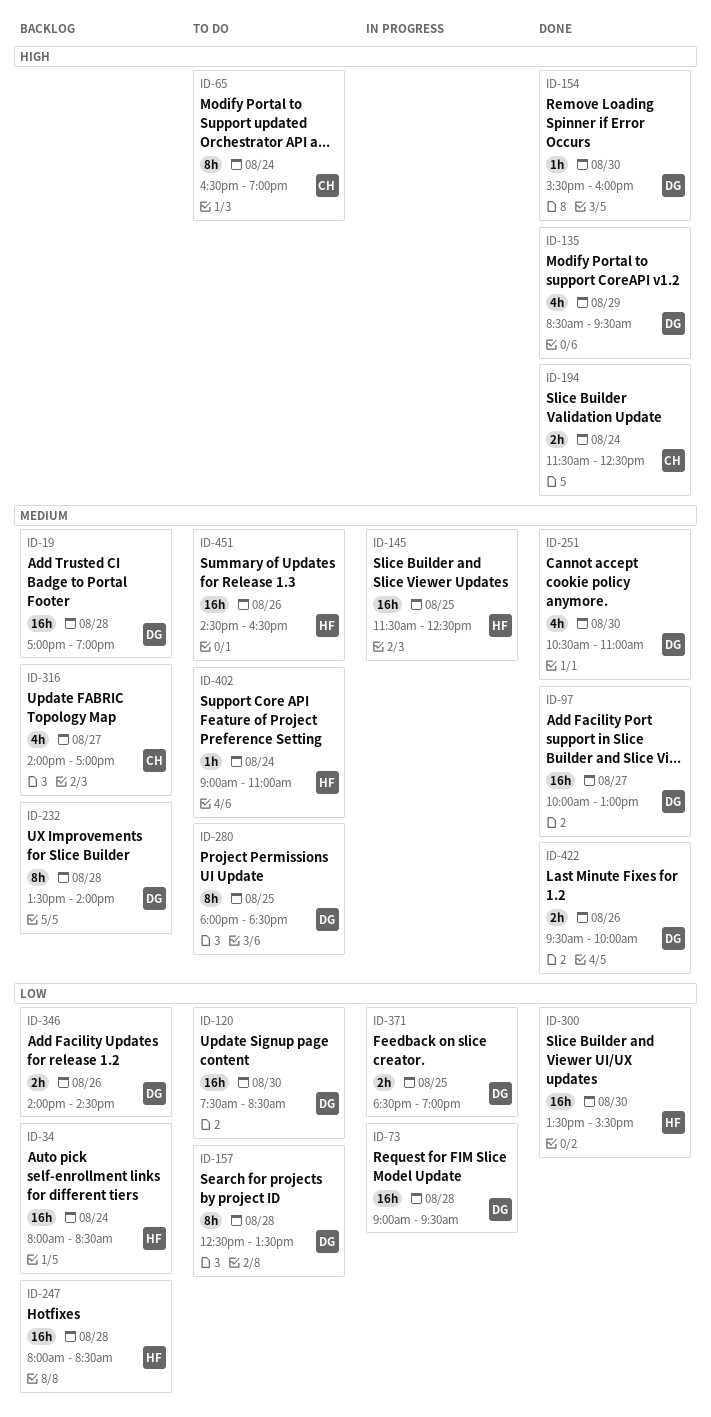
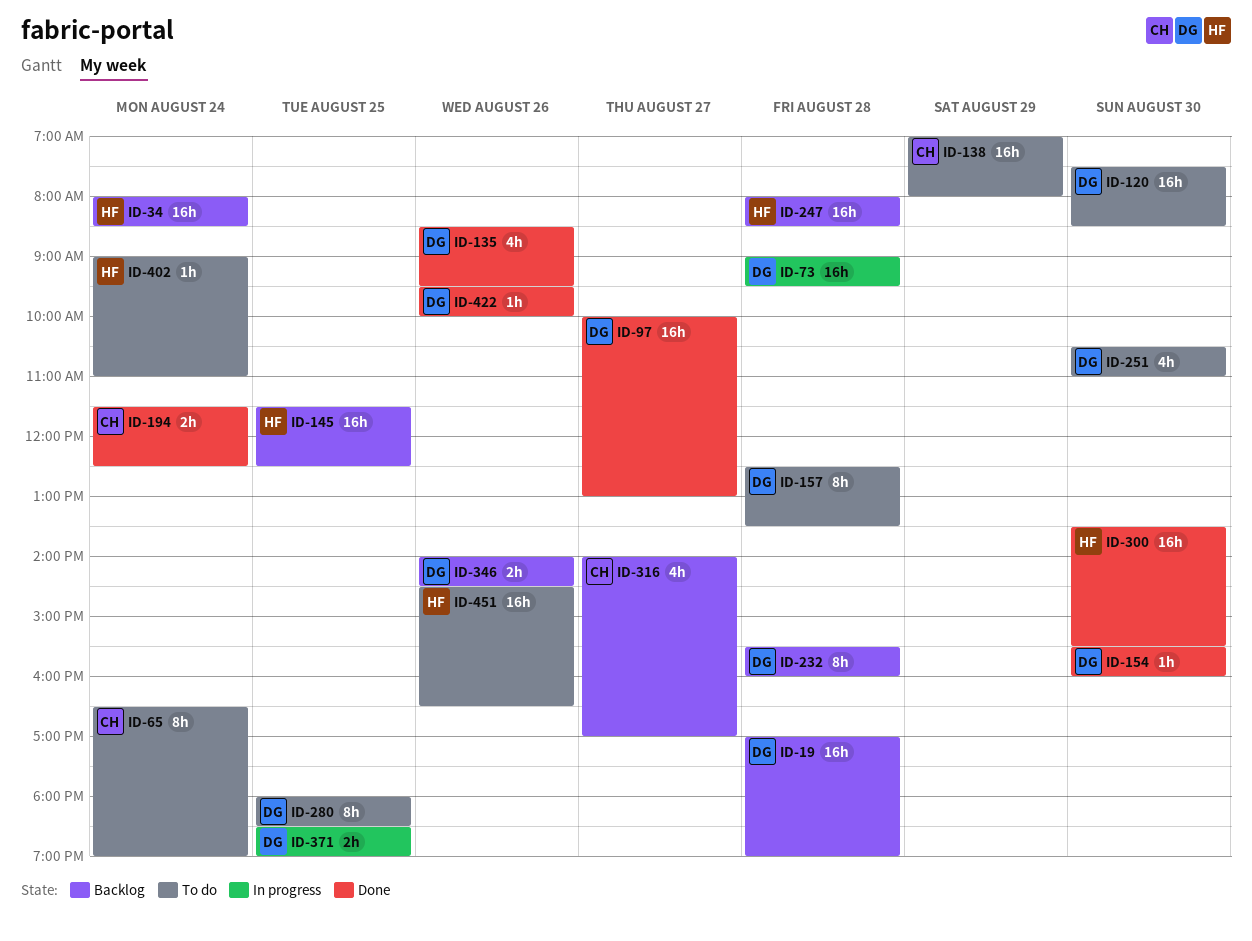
ID-135, day: Aug 29 -> Aug 26
ID-138: none -> present
ID-145, status: In progress -> Backlog
ID-232, begins: 13:30 -> 15:30
ID-232, ends: 14:00 -> 16:00
ID-251, status: Done -> To do
ID-422, estimate: 2h -> 1h

